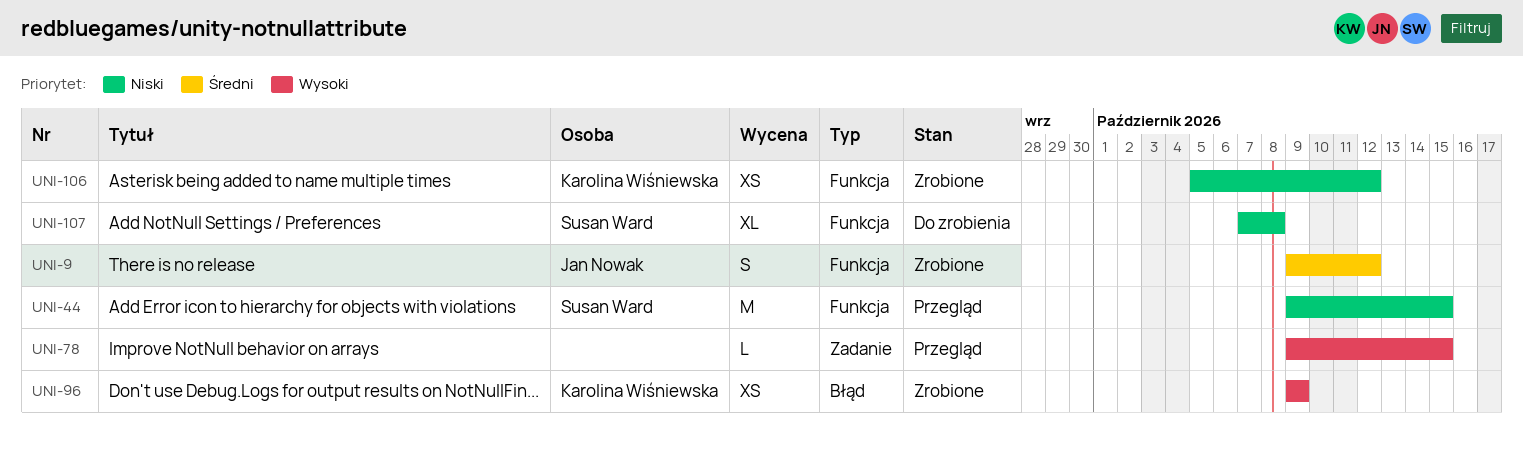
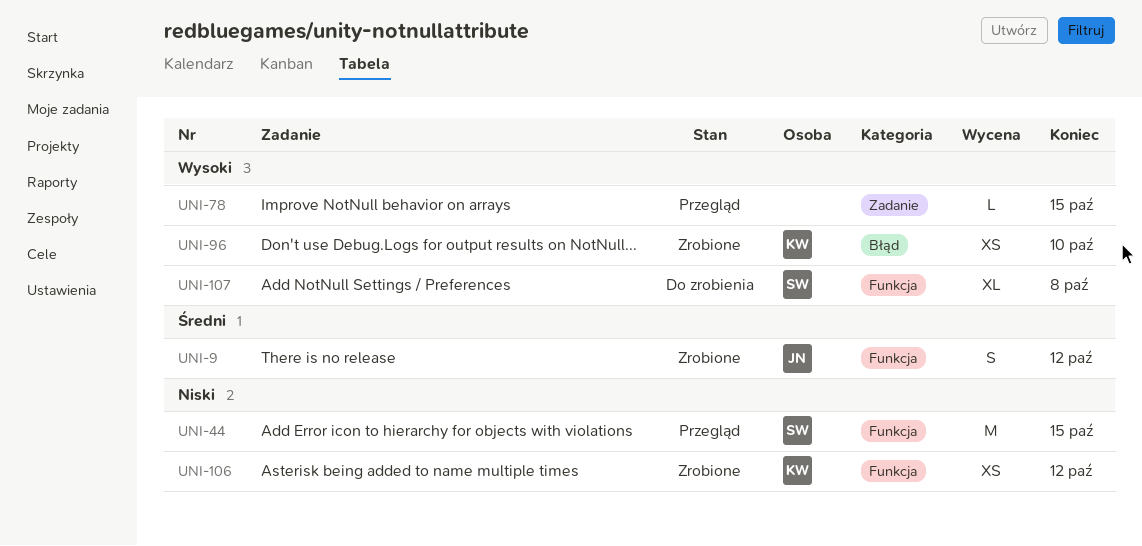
UNI-96, due: Oct 9 -> Oct 10
UNI-107, priority: Niski -> Wysoki

